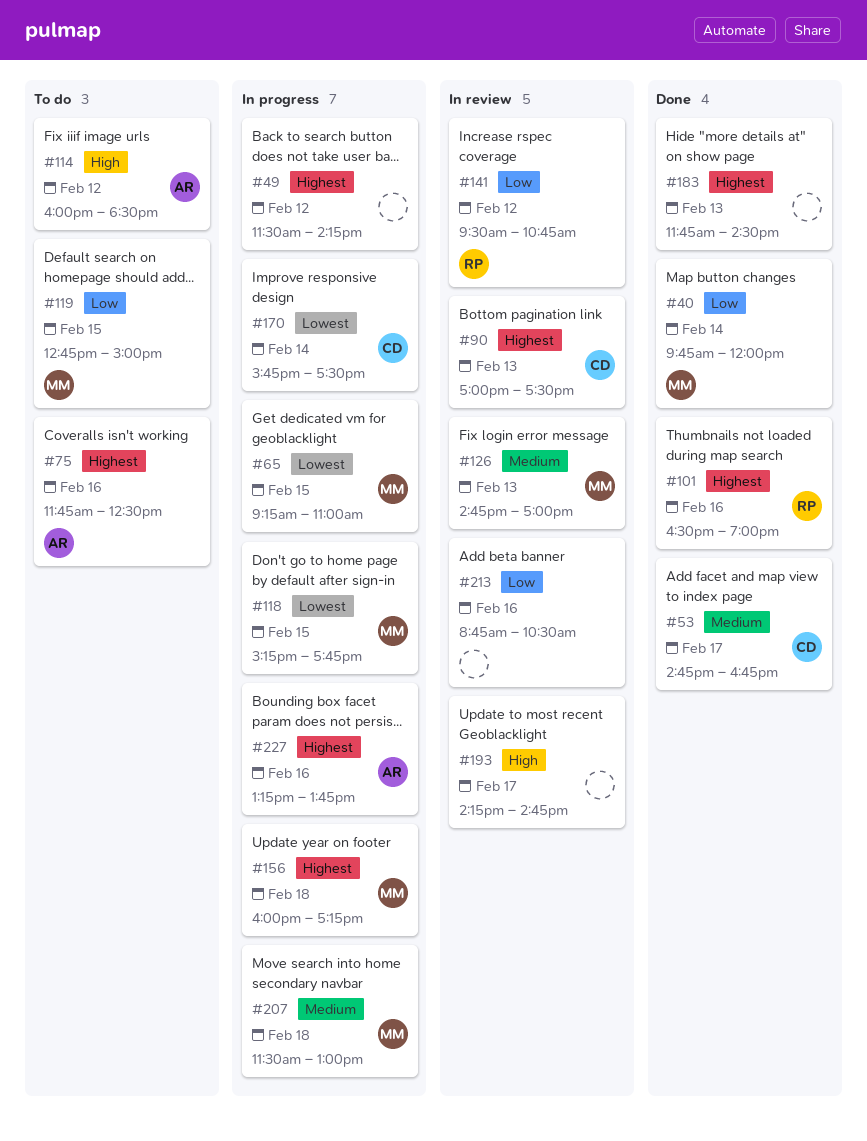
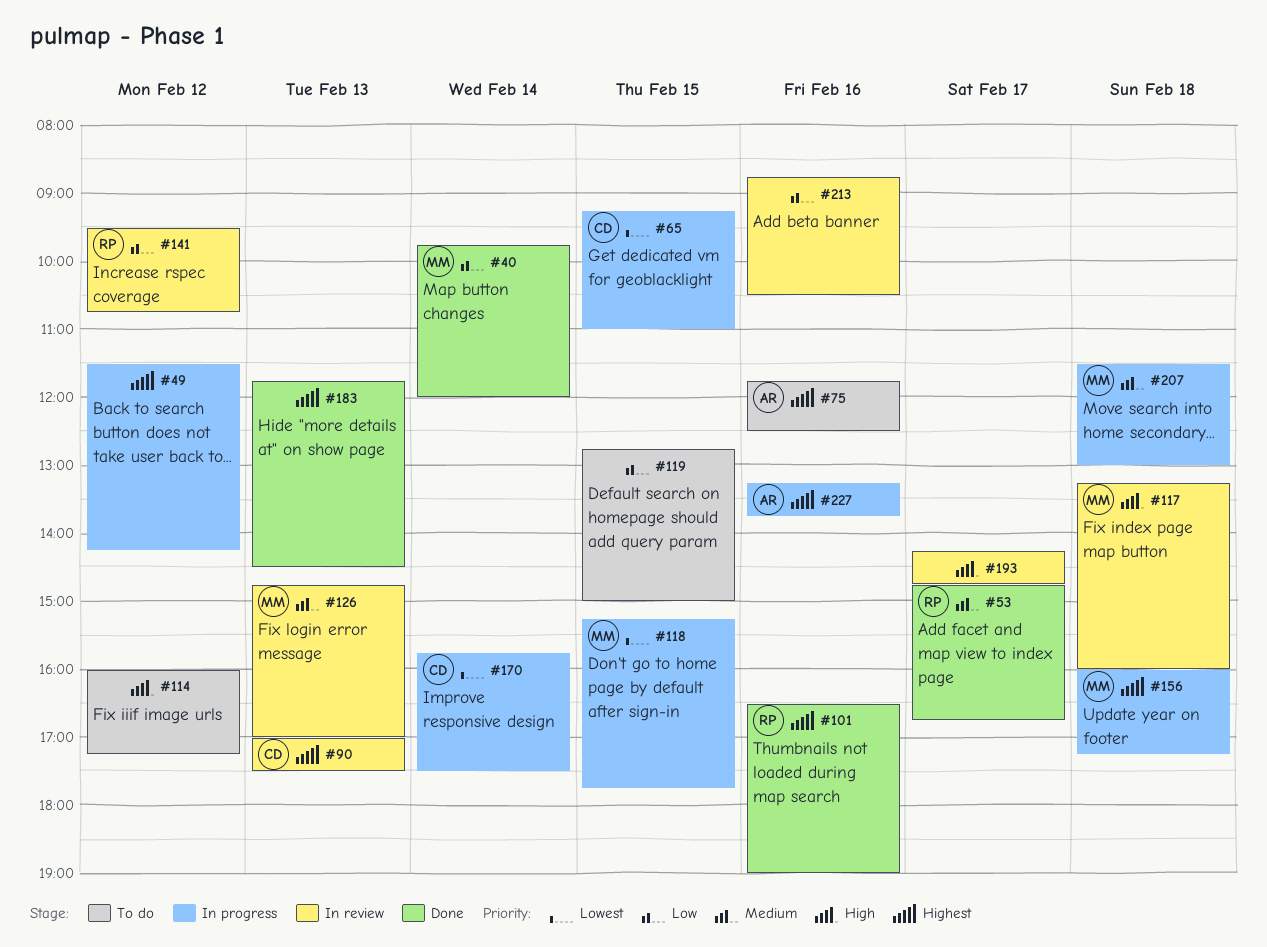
#53, owner: CD -> RP
#65, owner: MM -> CD
#114, owner: AR -> none
#114, ends: 18:30 -> 17:15
#117: none -> present
#119, owner: MM -> none

